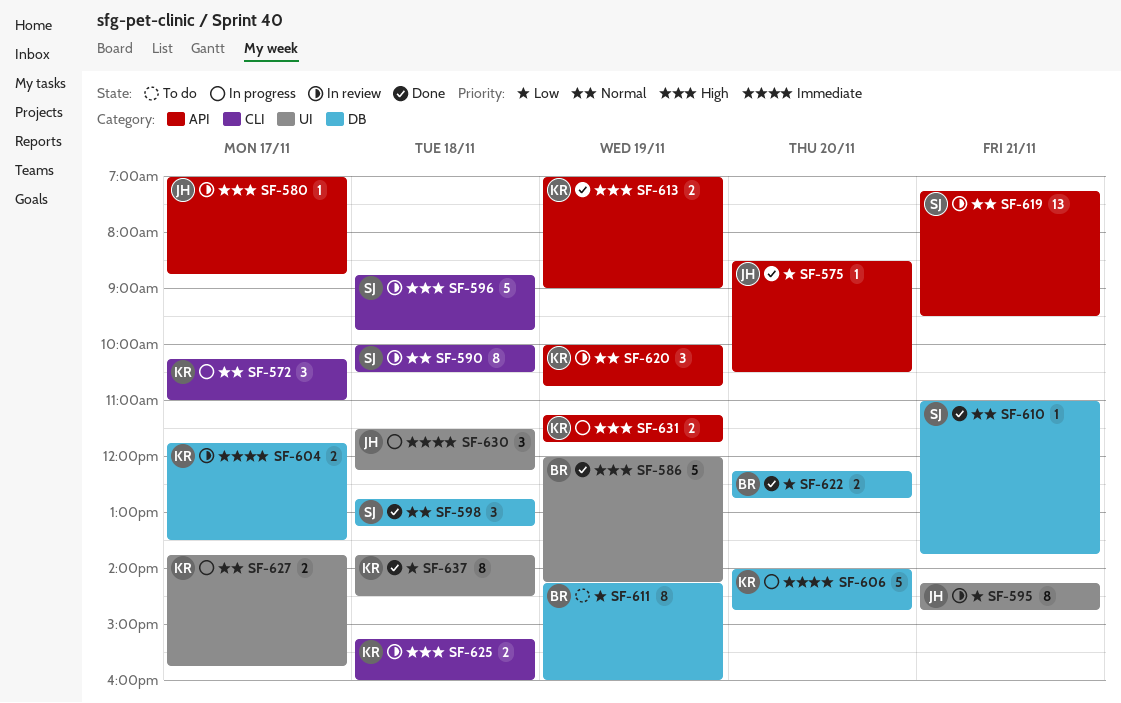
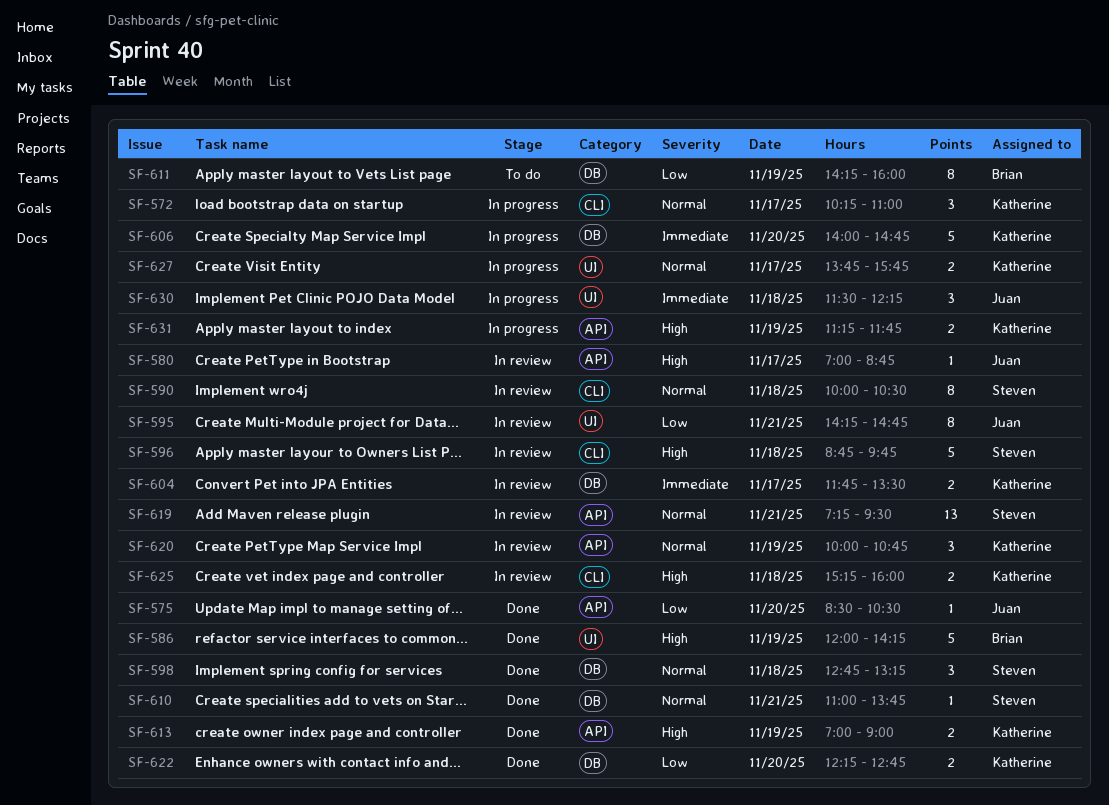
SF-622, owner: Brian -> Katherine
SF-637: present -> none

